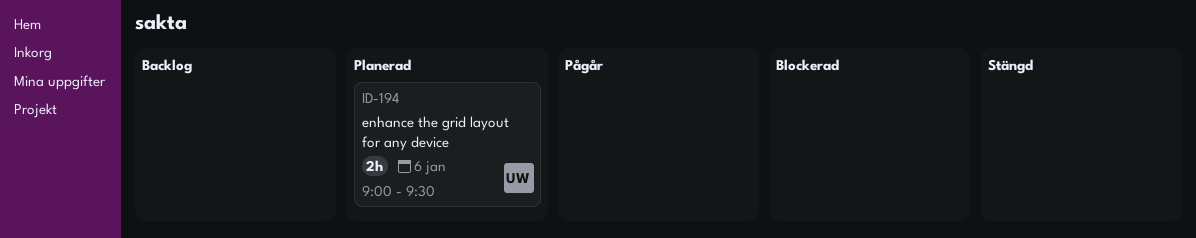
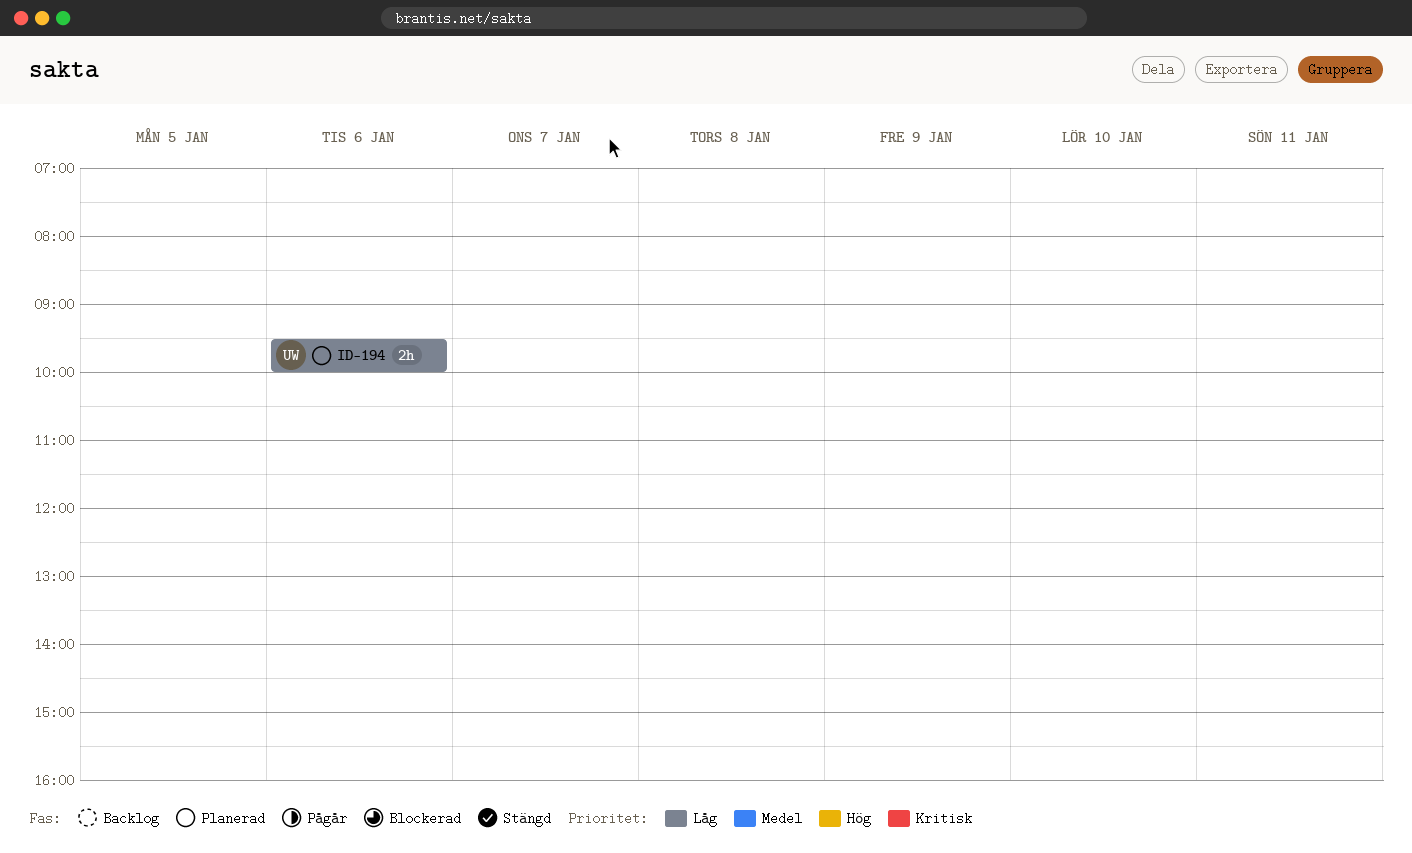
ID-194, begins: 09:00 -> 09:30
ID-194, ends: 09:30 -> 10:00

